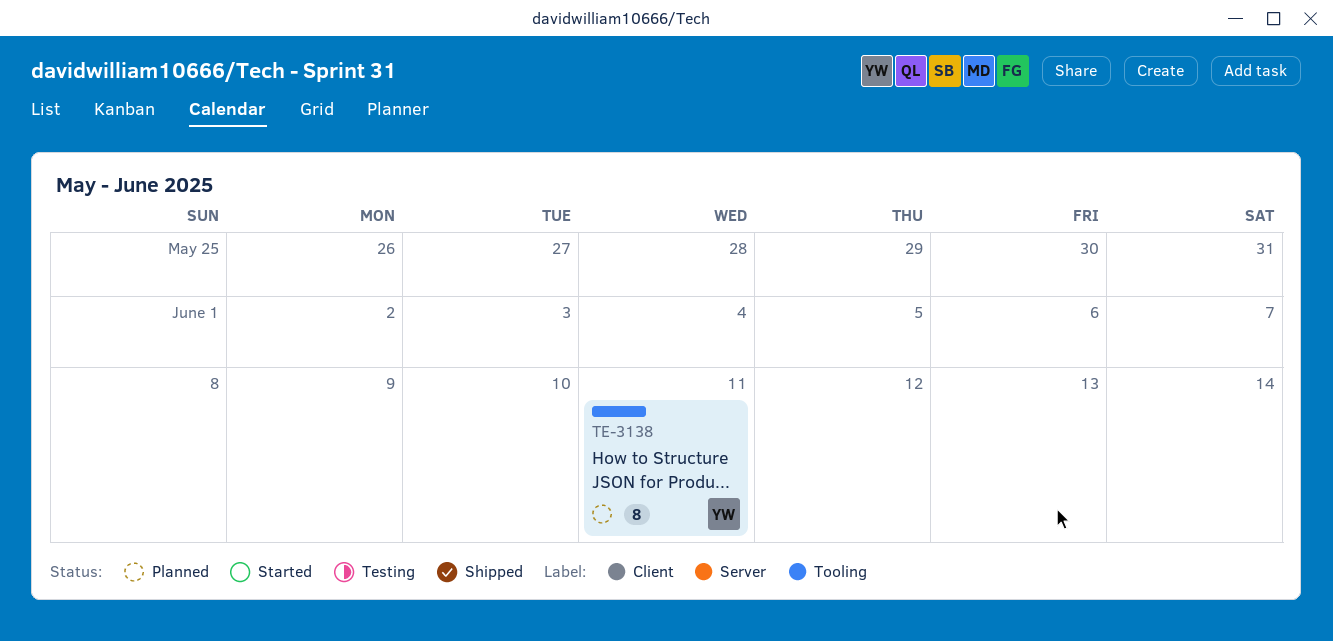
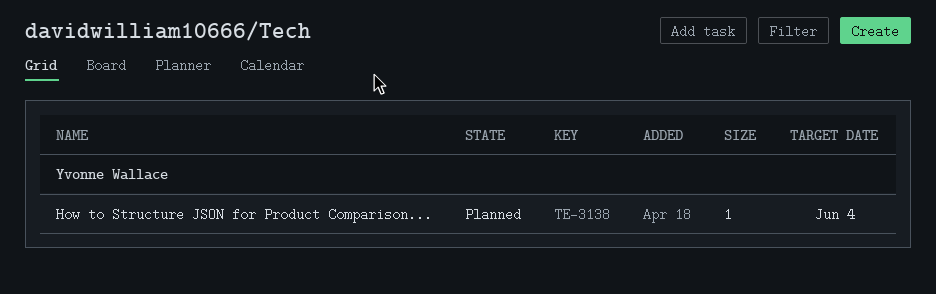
TE-3138, estimate: 8 -> 1
TE-3138, due: Jun 11 -> Jun 4

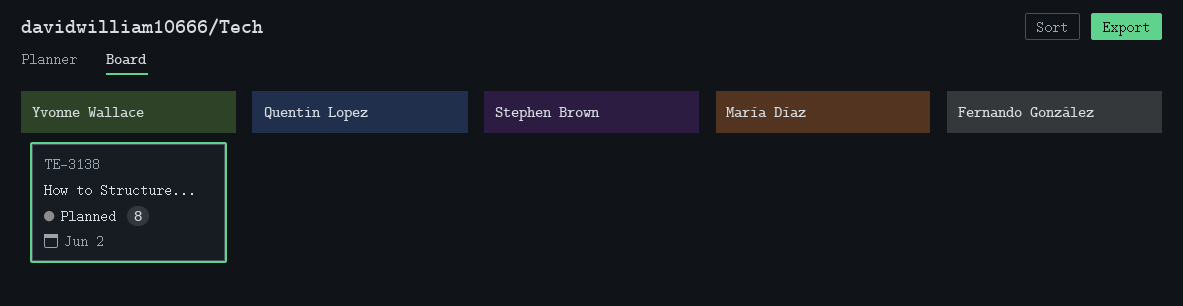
TE-3138, estimate: 1 -> 8
TE-3138, due: Jun 4 -> Jun 2

